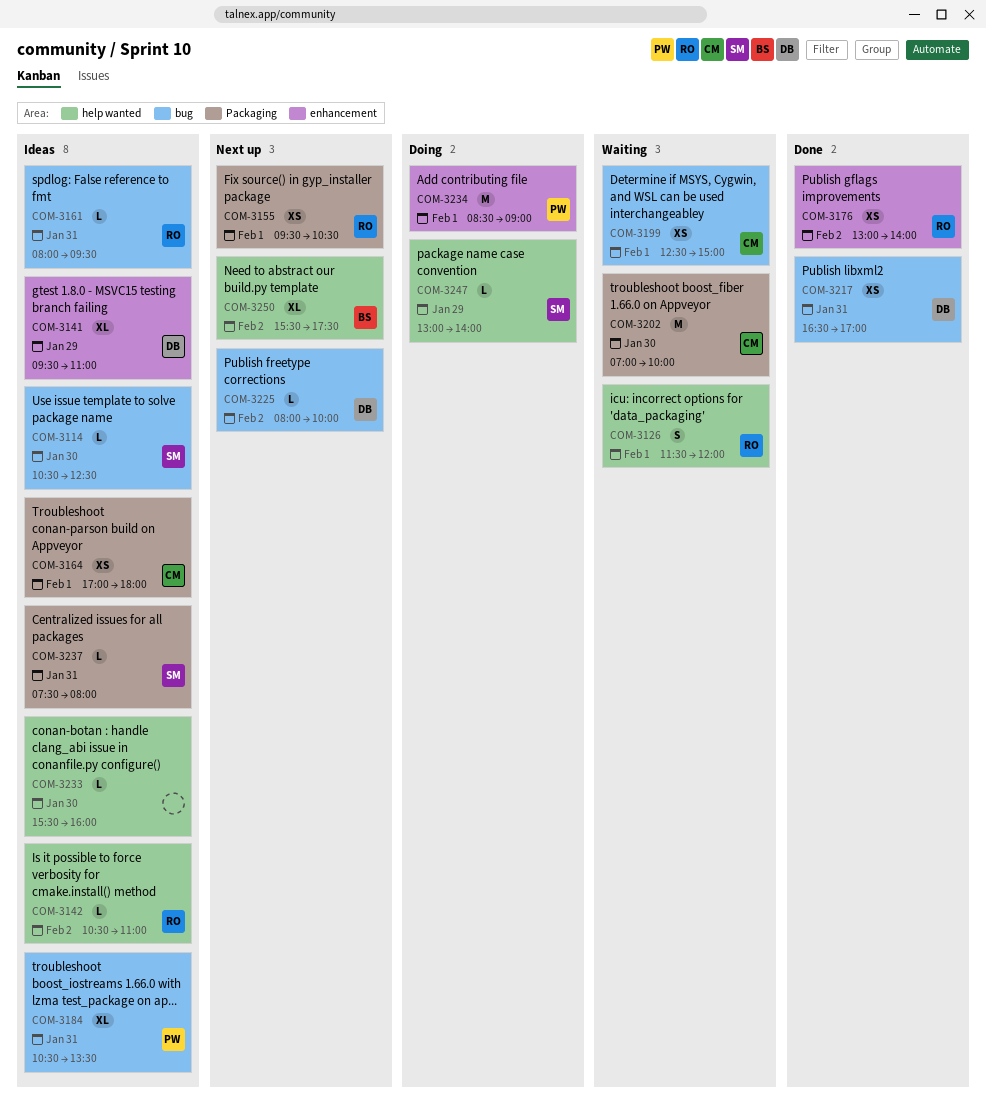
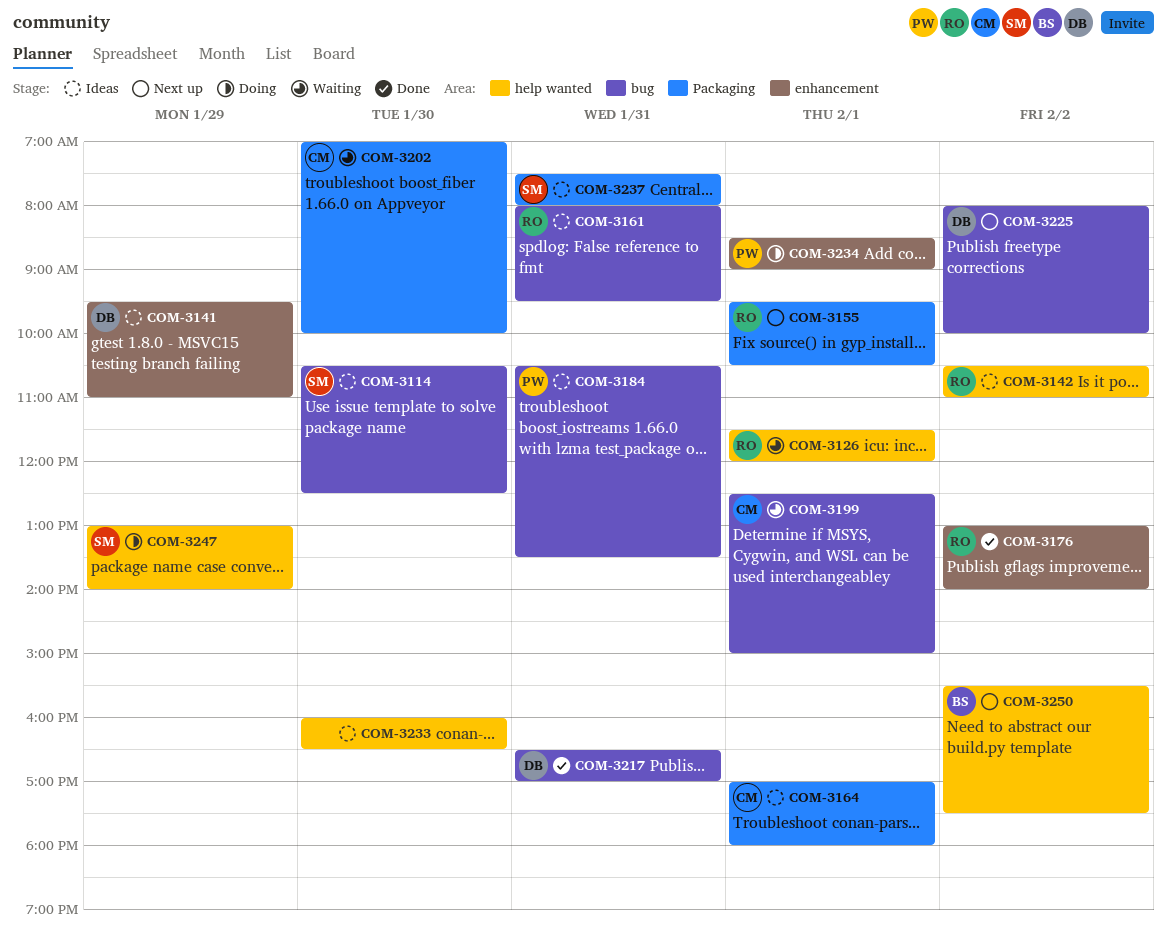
COM-3233, begins: 15:30 -> 16:00
COM-3233, ends: 16:00 -> 16:30

